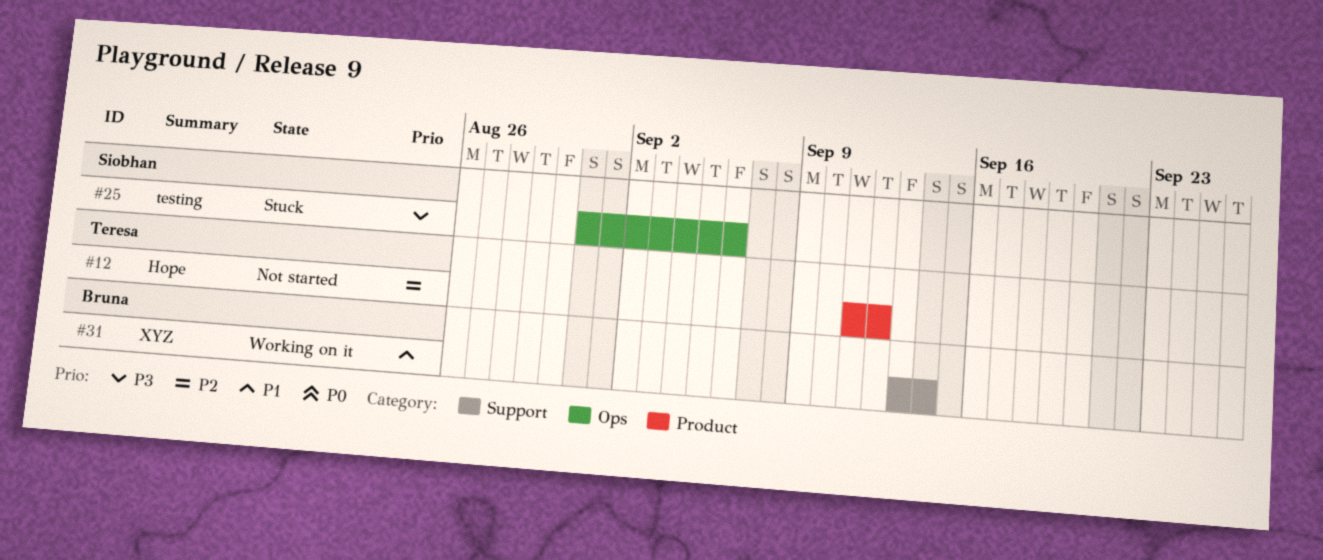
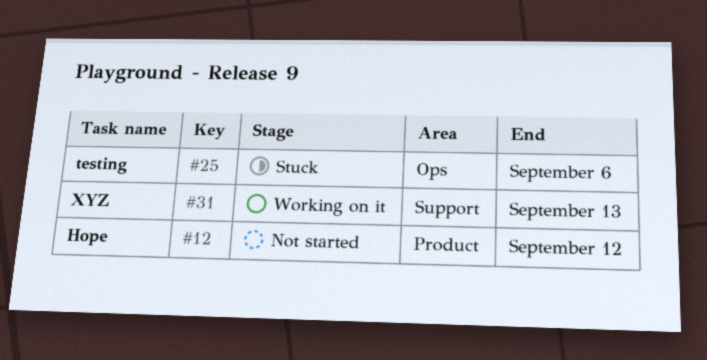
#31, due: Sep 14 -> Sep 13

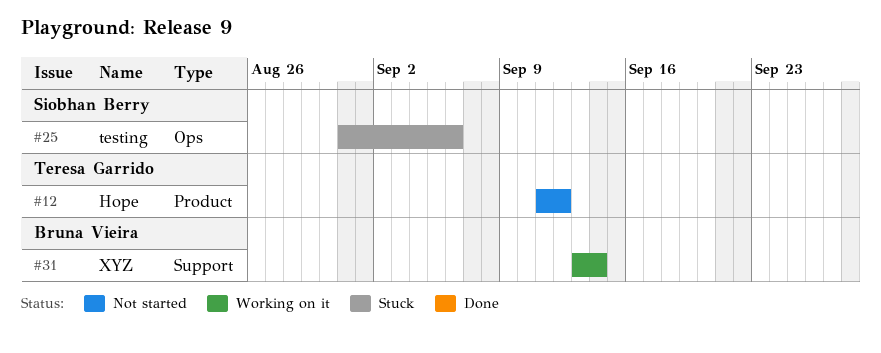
#31, due: Sep 13 -> Sep 14

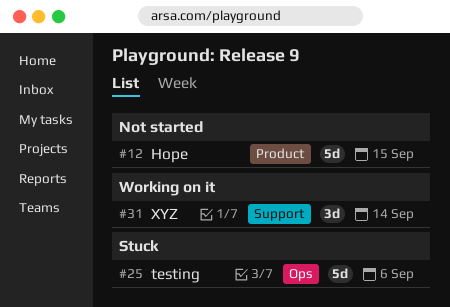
#12, due: Sep 12 -> Sep 15

